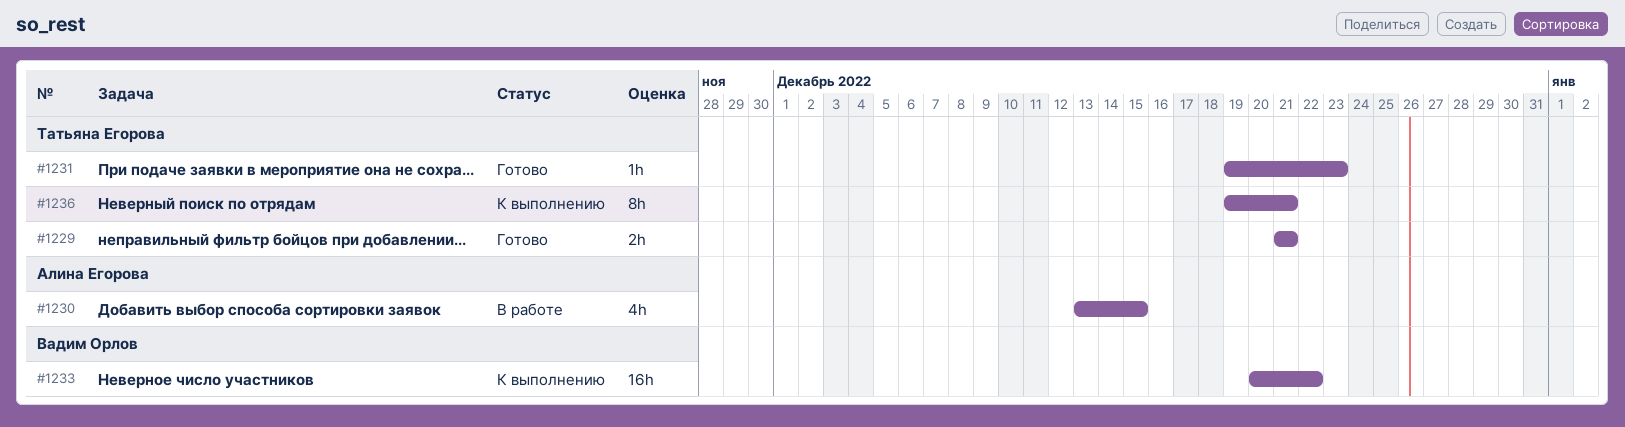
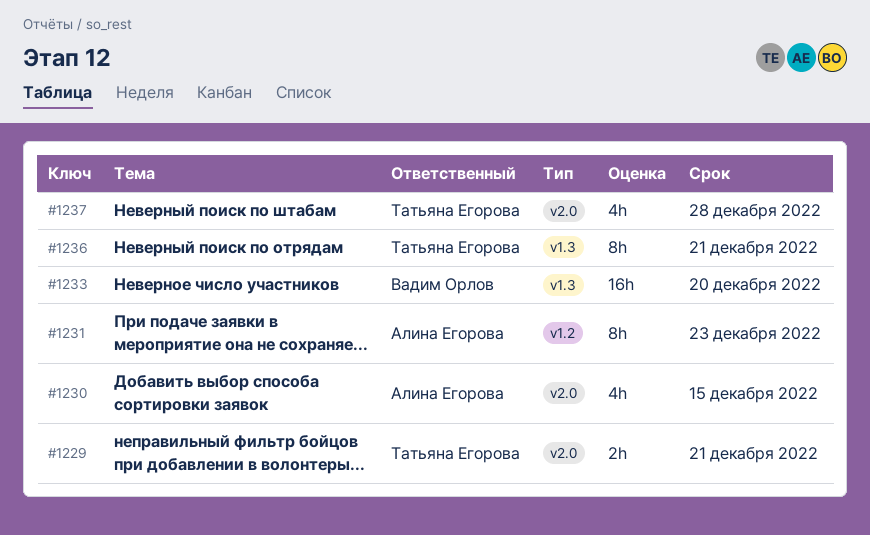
#1231, owner: Татьяна Егорова -> Алина Егорова
#1231, estimate: 1h -> 8h
#1233, due: Dec 22 -> Dec 20
#1237: none -> present

